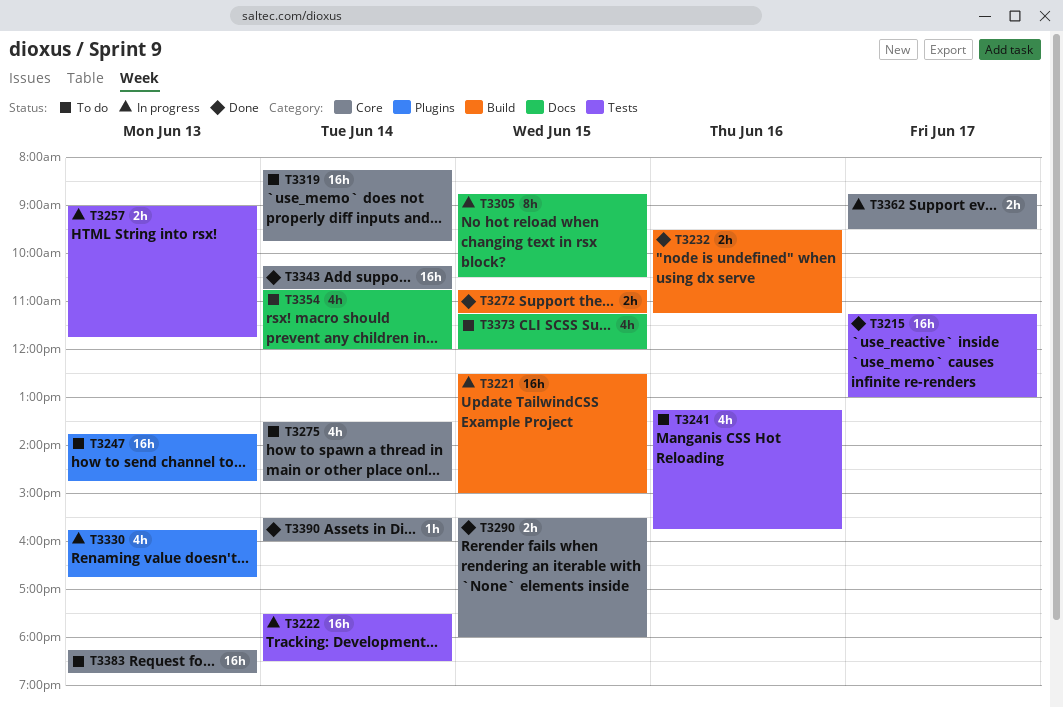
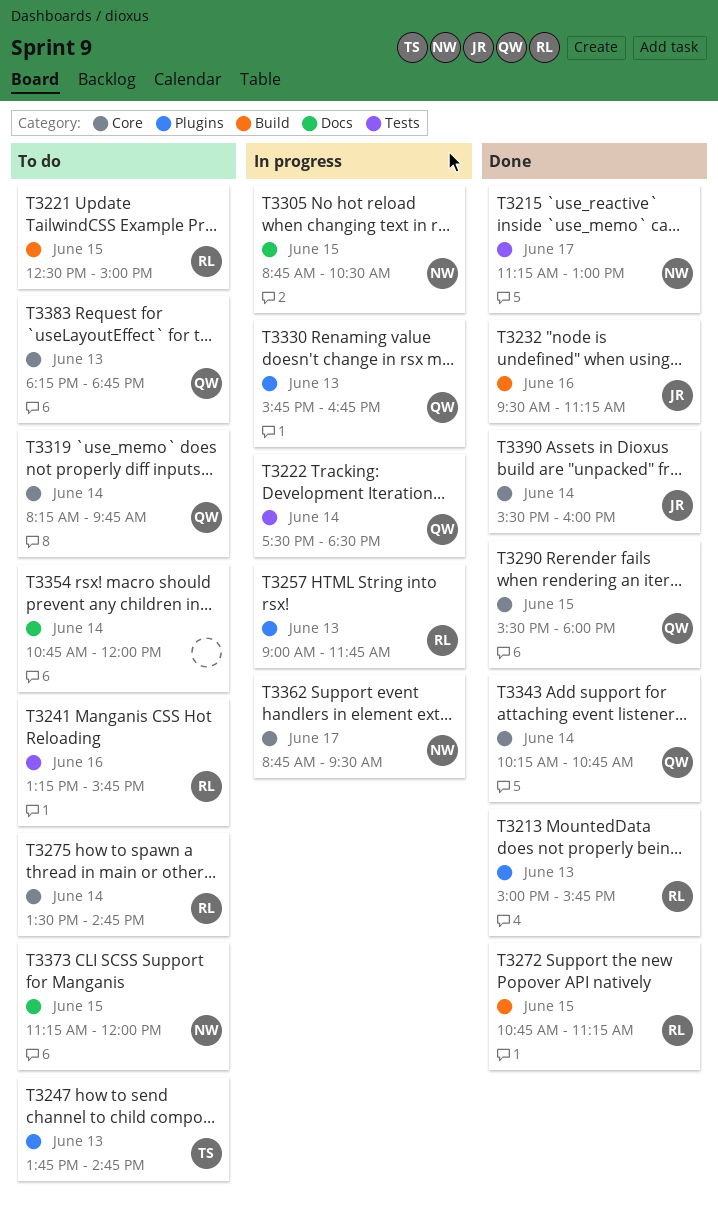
T3213: none -> present
T3221, status: In progress -> To do
T3257, label: Tests -> Plugins

